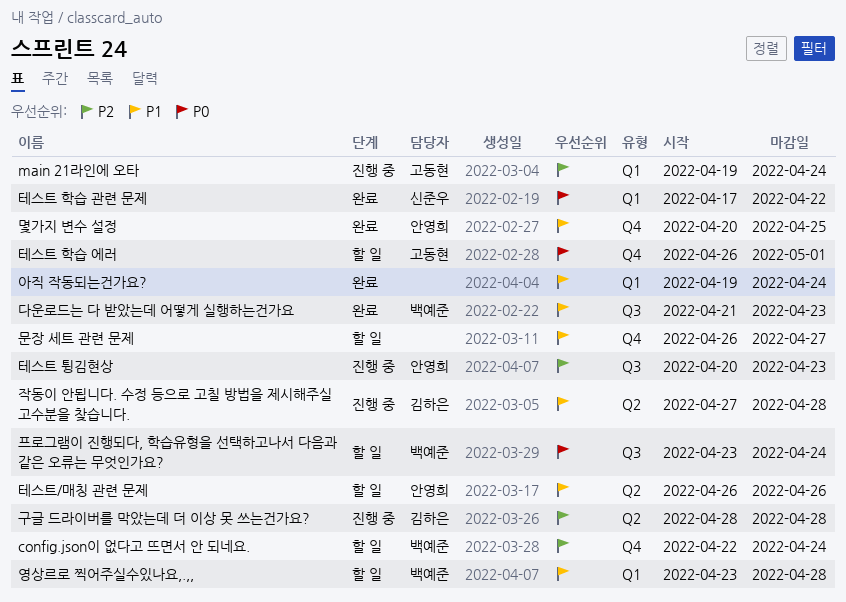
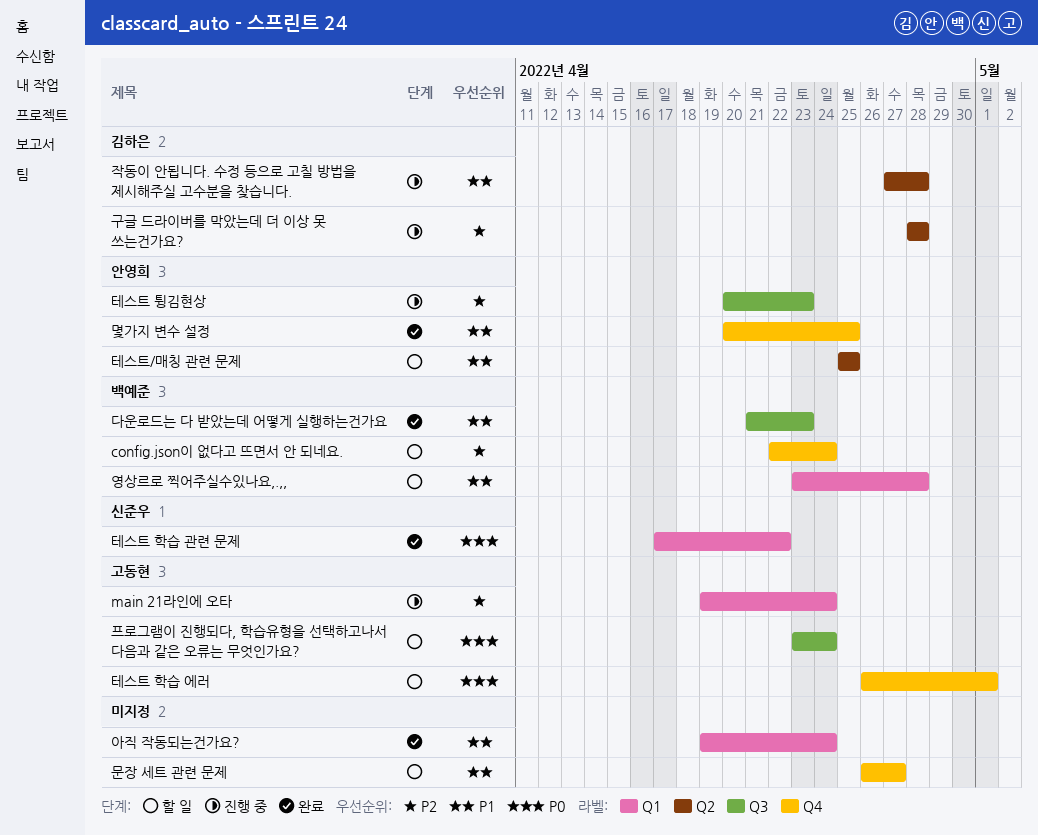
테스트/매칭 관련 문제, start: Apr 26 -> Apr 25
테스트/매칭 관련 문제, due: Apr 26 -> Apr 25
프로그램이 진행되다, 학습유형을 선택하고나서 다음과 같은 오류는 무엇인가요?, owner: 백예준 -> 고동현

